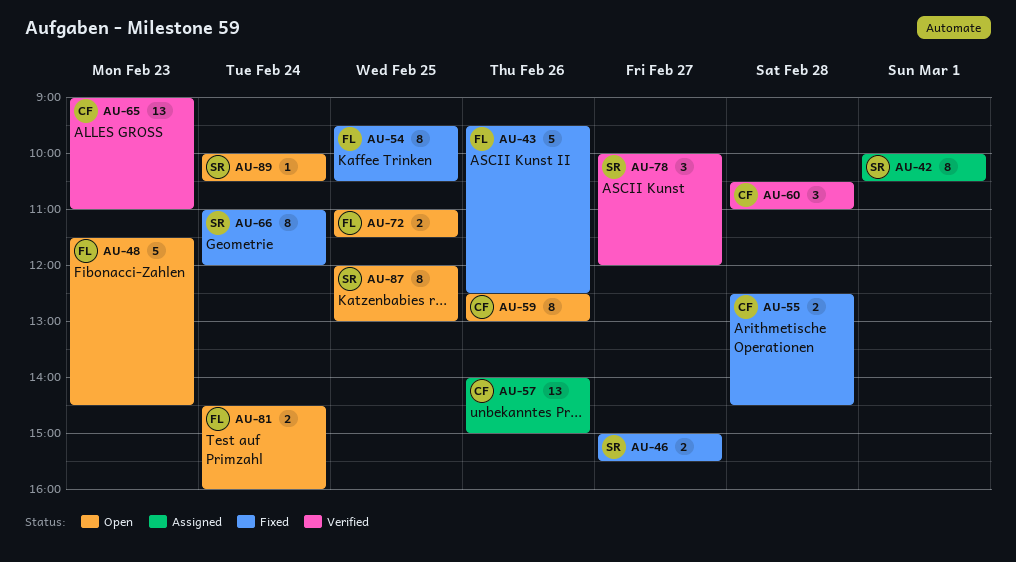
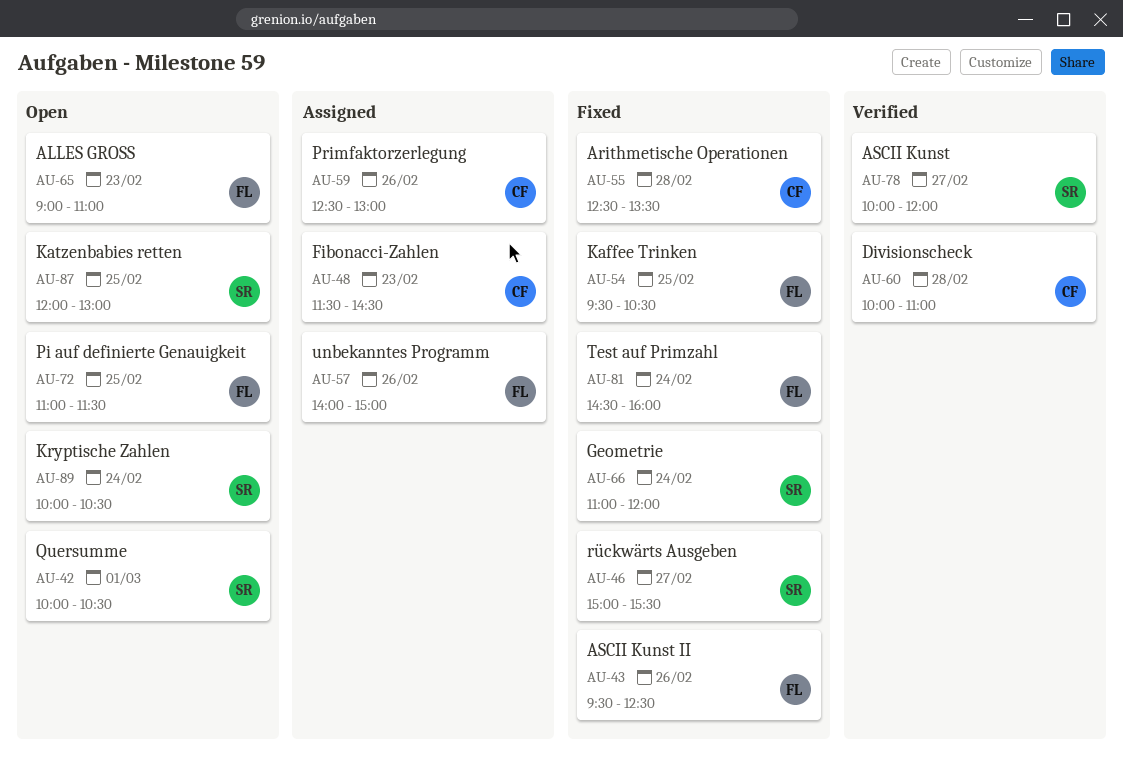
AU-42, status: Assigned -> Open
AU-48, status: Open -> Assigned
AU-48, owner: FL -> CF
AU-55, ends: 14:30 -> 13:30
AU-57, owner: CF -> FL
AU-59, status: Open -> Assigned
AU-60, begins: 10:30 -> 10:00
AU-65, status: Verified -> Open
AU-65, owner: CF -> FL
AU-81, status: Open -> Fixed

